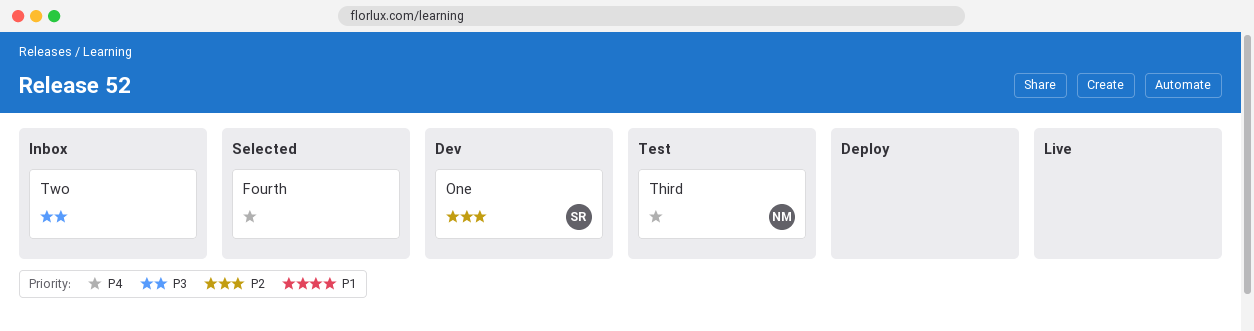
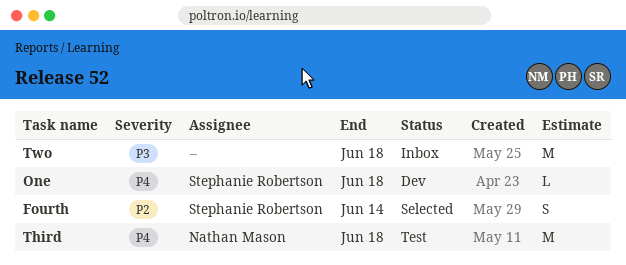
Fourth, owner: none -> Stephanie Robertson
Fourth, priority: P4 -> P2
One, priority: P2 -> P4

